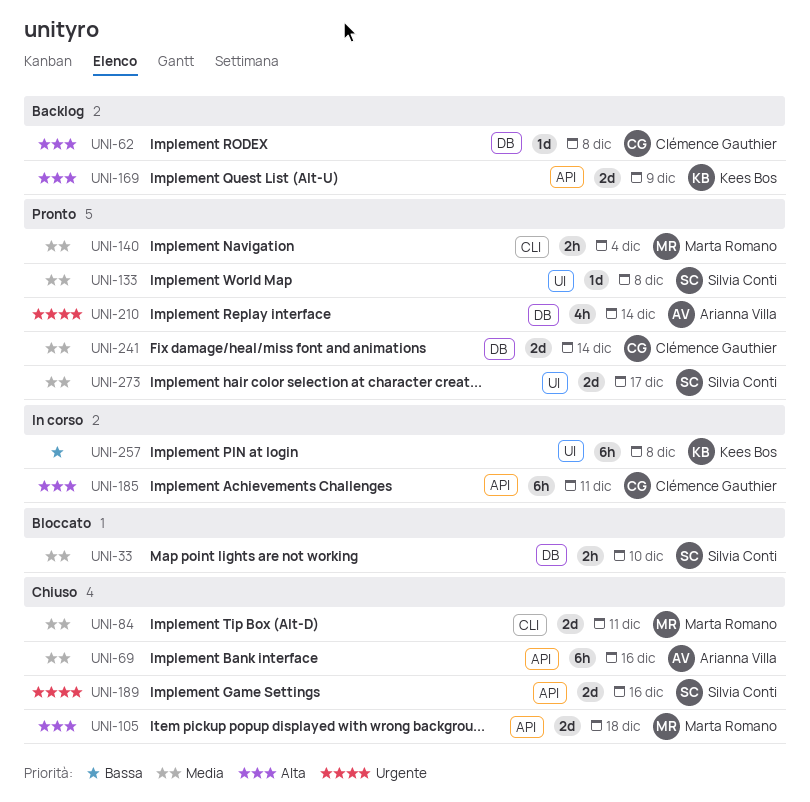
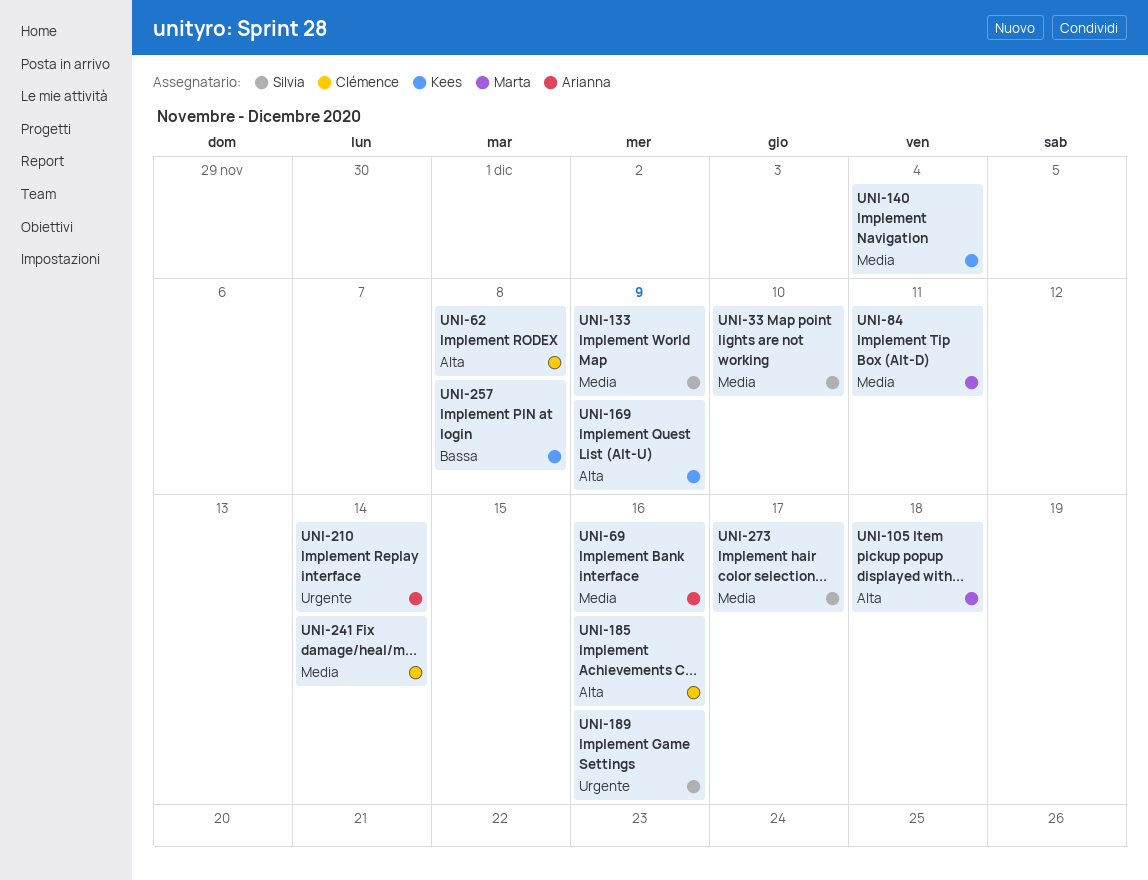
UNI-133, due: Dec 8 -> Dec 9
UNI-140, owner: Marta Romano -> Kees Bos
UNI-185, due: Dec 11 -> Dec 16

